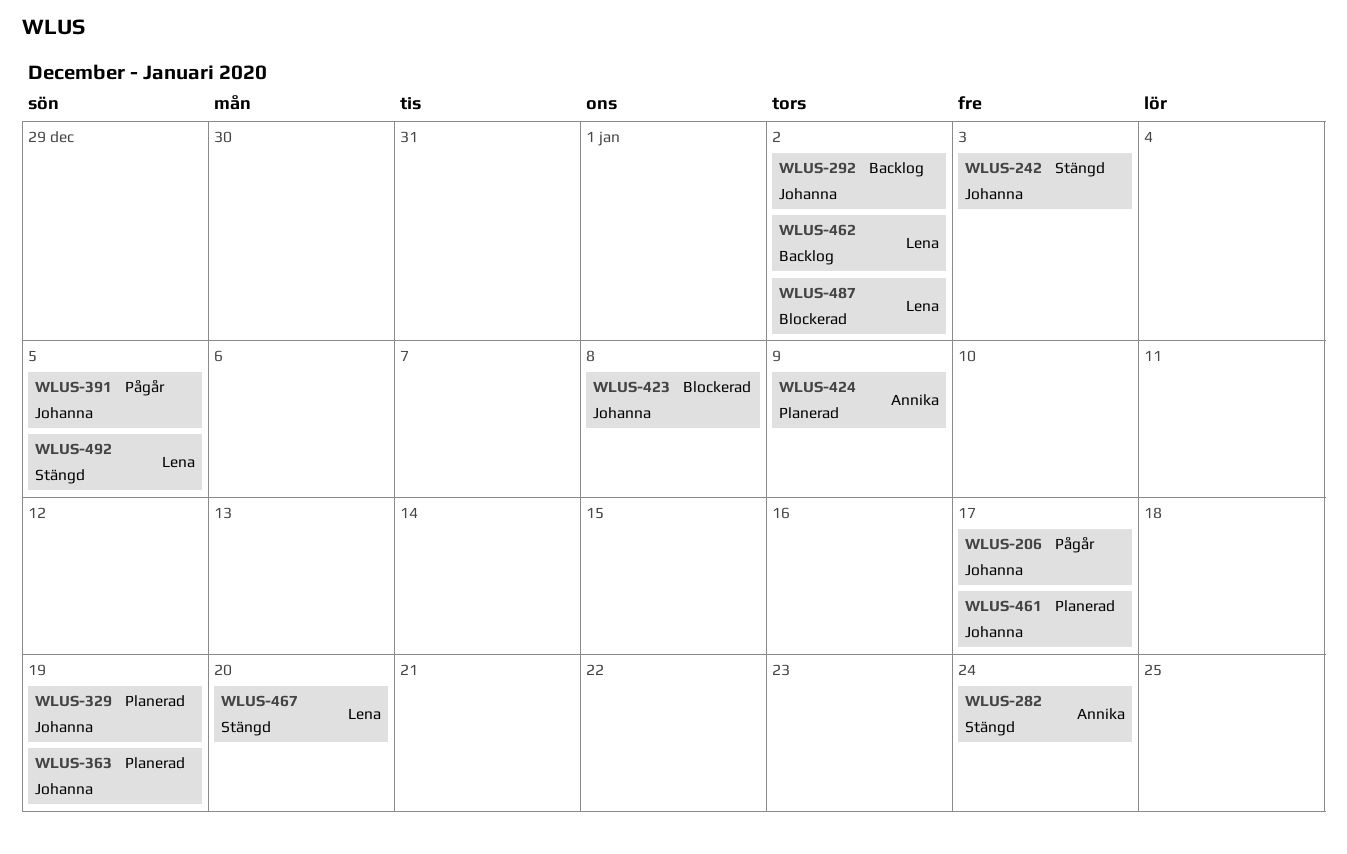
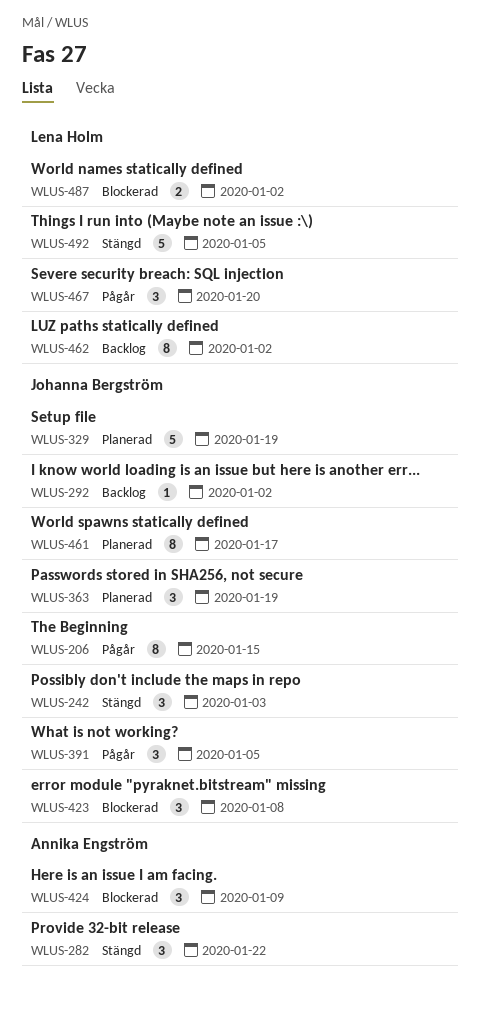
WLUS-206, due: Jan 17 -> Jan 15
WLUS-282, due: Jan 24 -> Jan 22
WLUS-424, status: Planerad -> Blockerad
WLUS-467, status: Stängd -> Pågår

